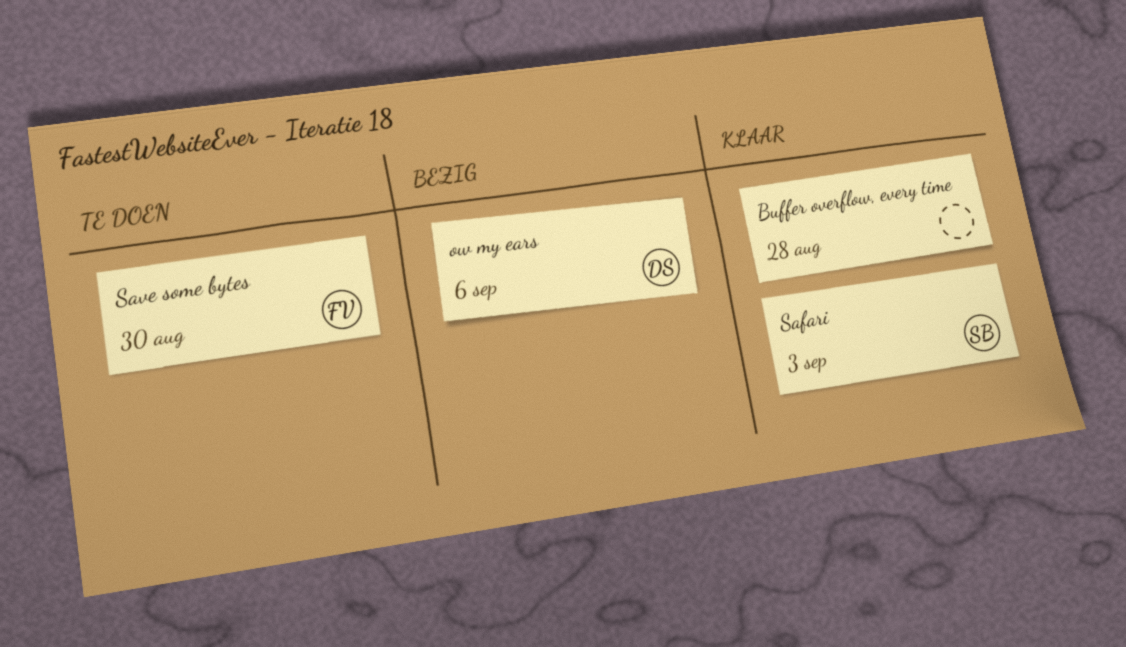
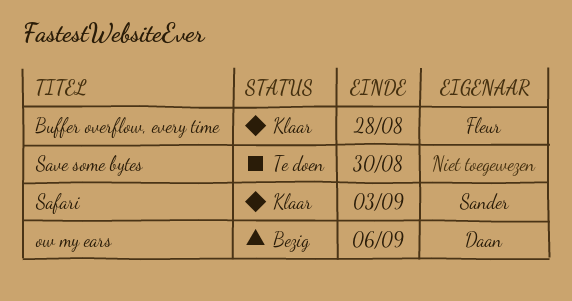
Buffer overflow, every time, owner: none -> Fleur
Save some bytes, owner: Fleur -> none

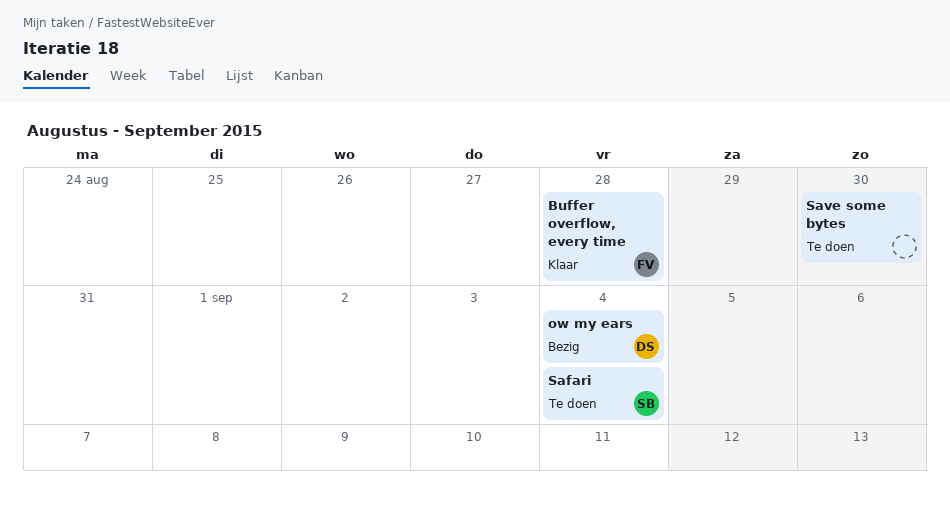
ow my ears, due: Sep 6 -> Sep 4
Safari, status: Klaar -> Te doen
Safari, due: Sep 3 -> Sep 4

